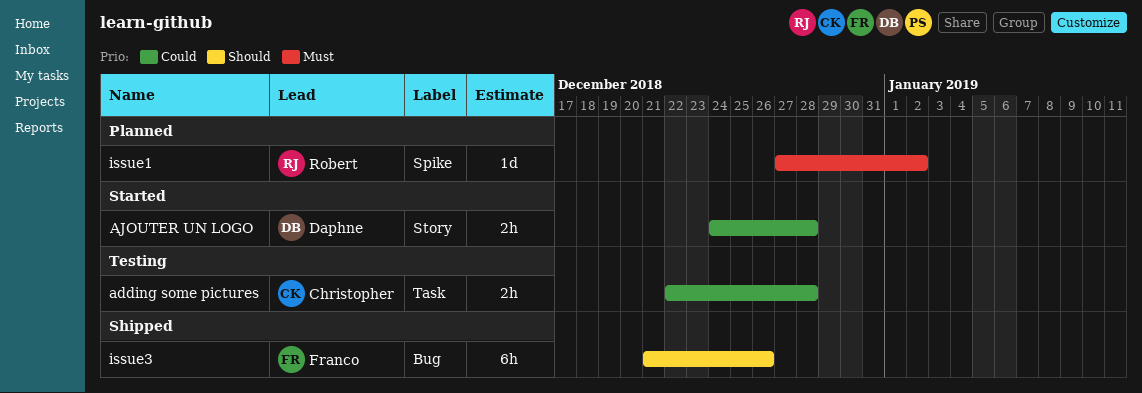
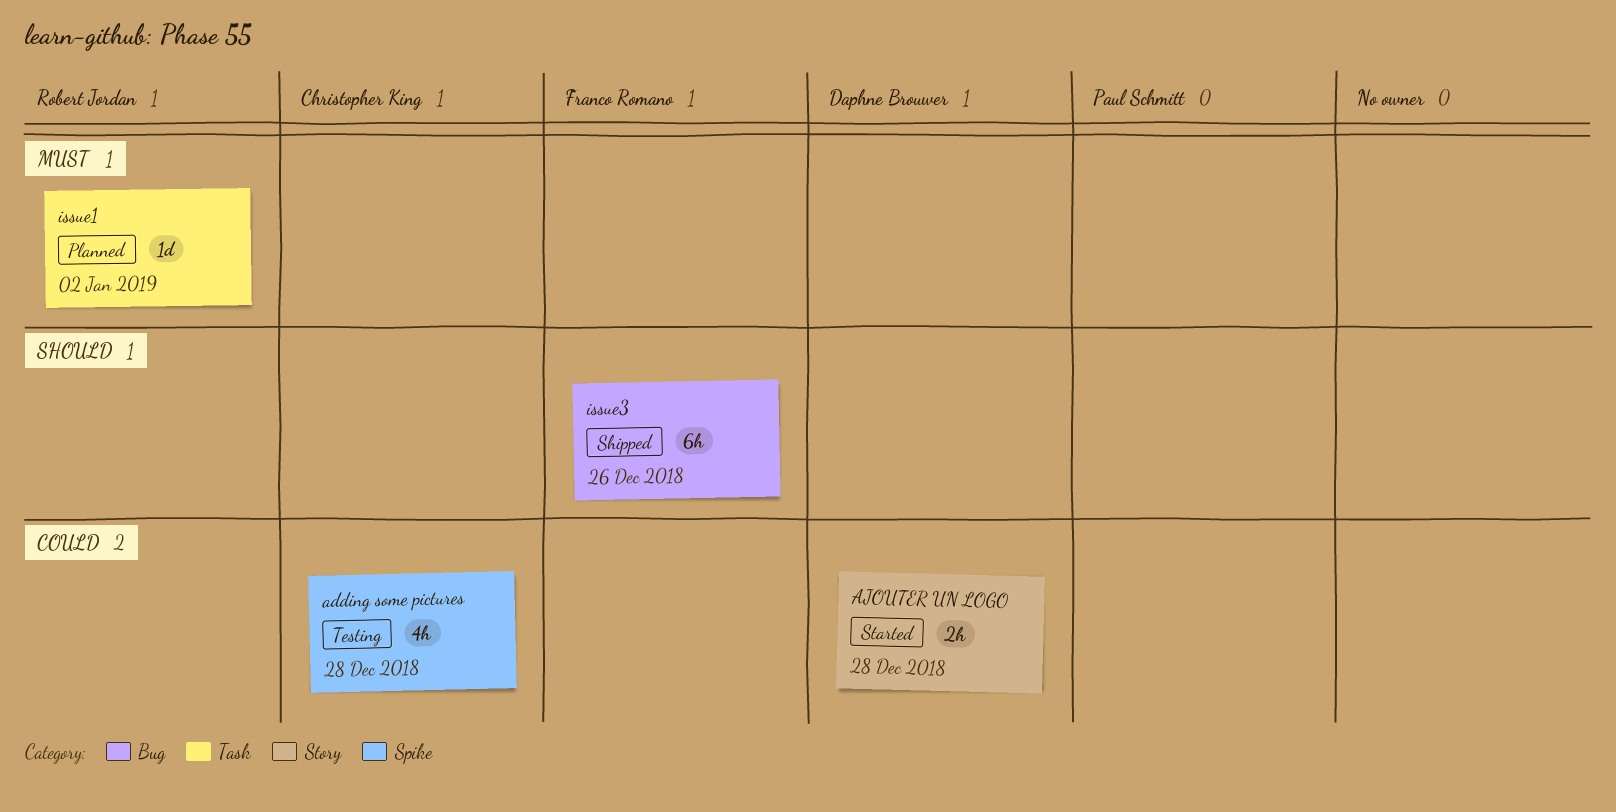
adding some pictures, label: Task -> Spike
adding some pictures, estimate: 2h -> 4h
issue1, label: Spike -> Task

